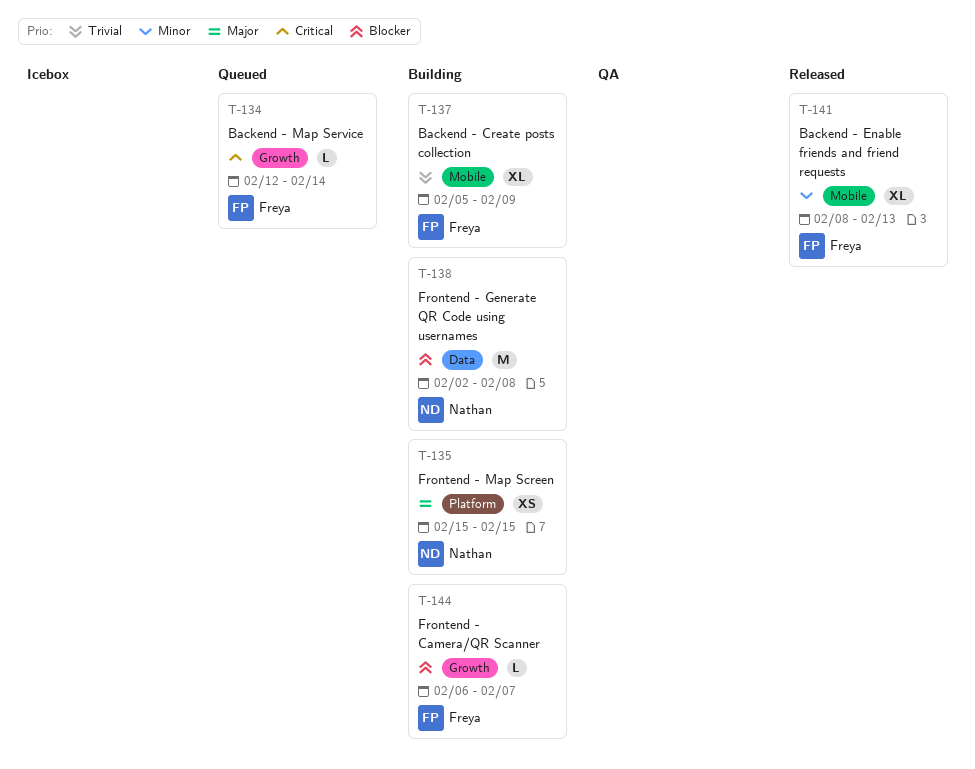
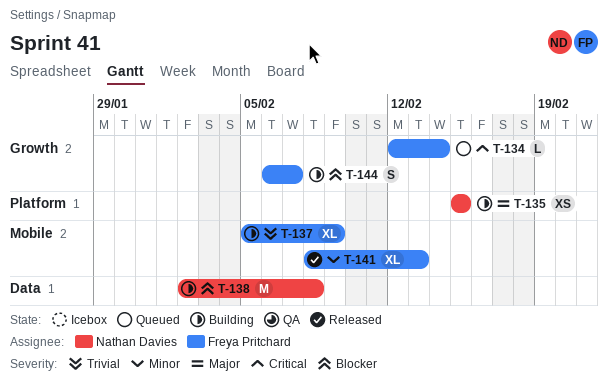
T-144, estimate: L -> S

